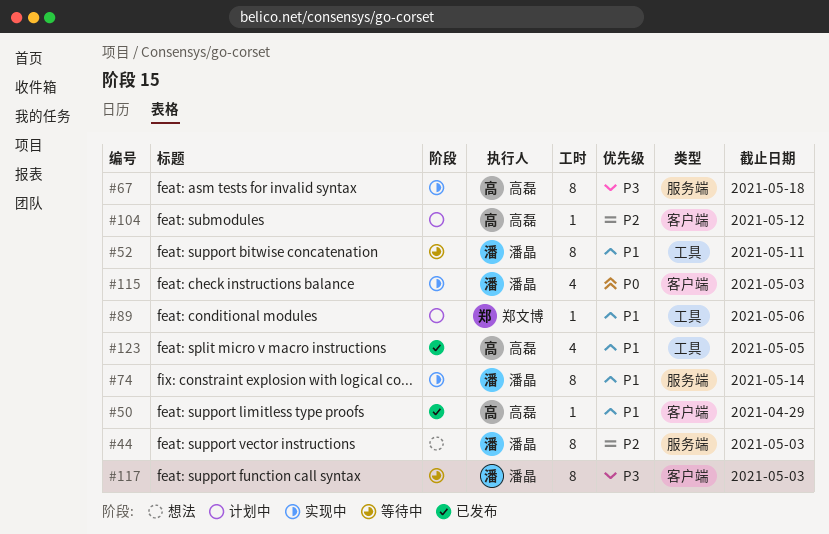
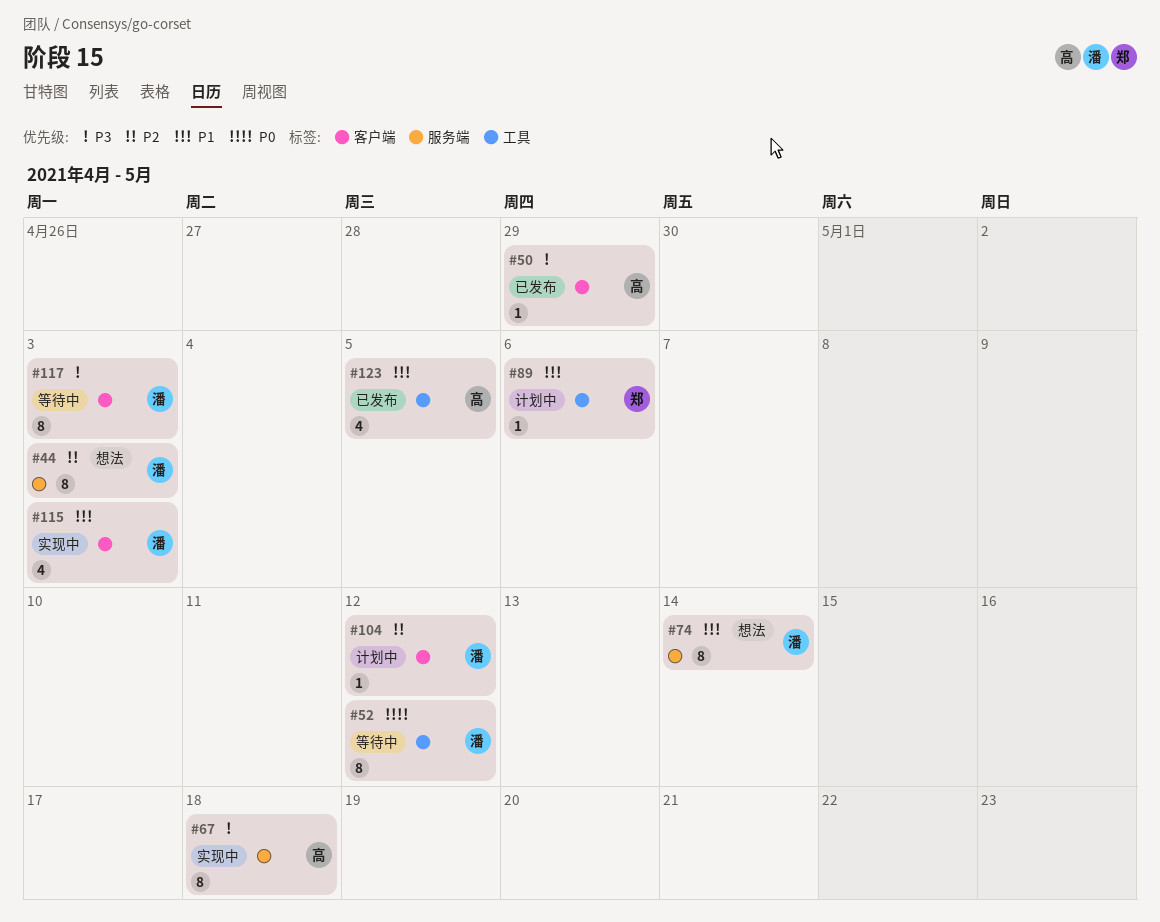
#50, priority: P1 -> P3
#52, priority: P1 -> P0
#52, due: May 11 -> May 12
#74, status: 实现中 -> 想法
#104, owner: 高磊 -> 潘晶
#115, priority: P0 -> P1

